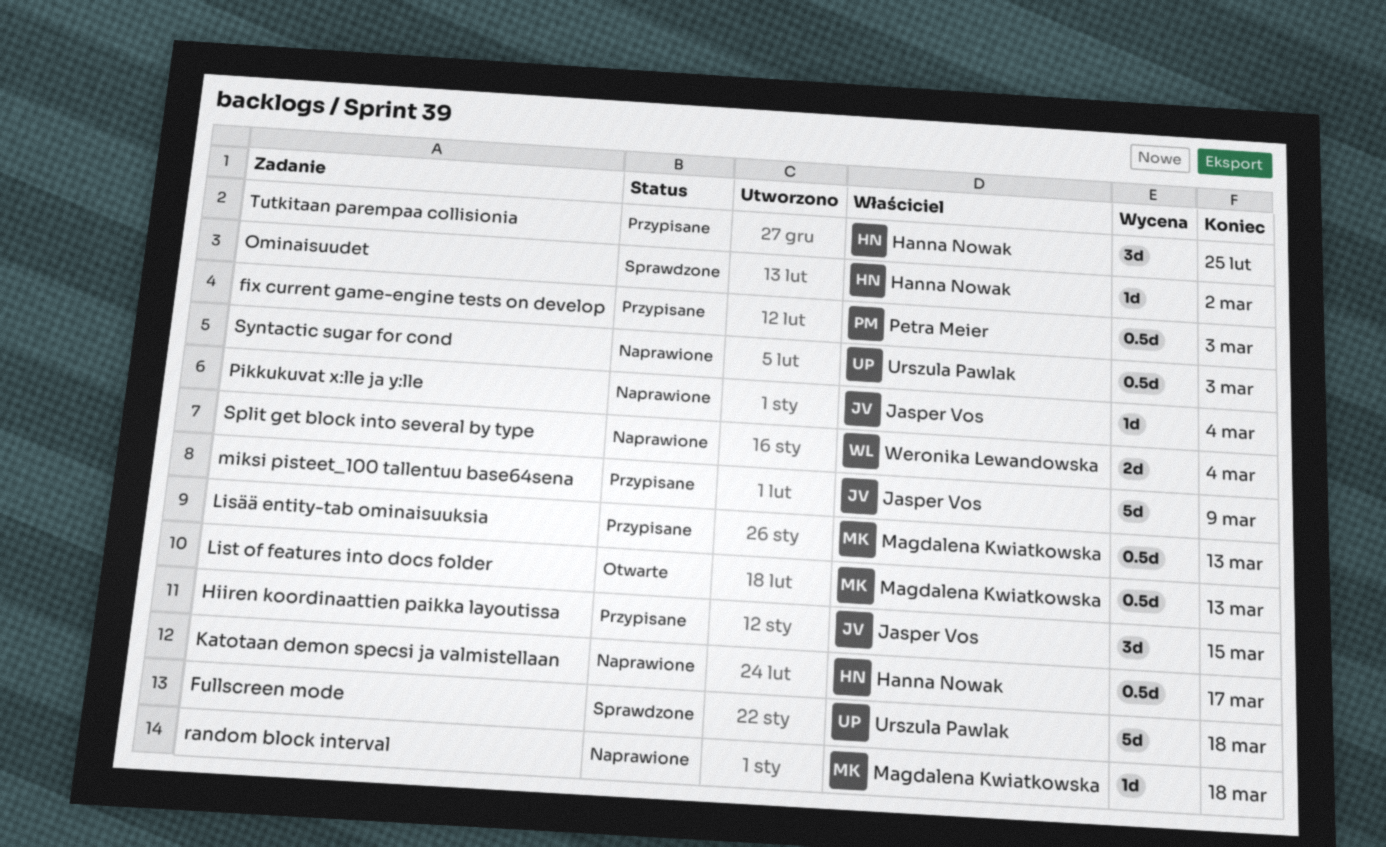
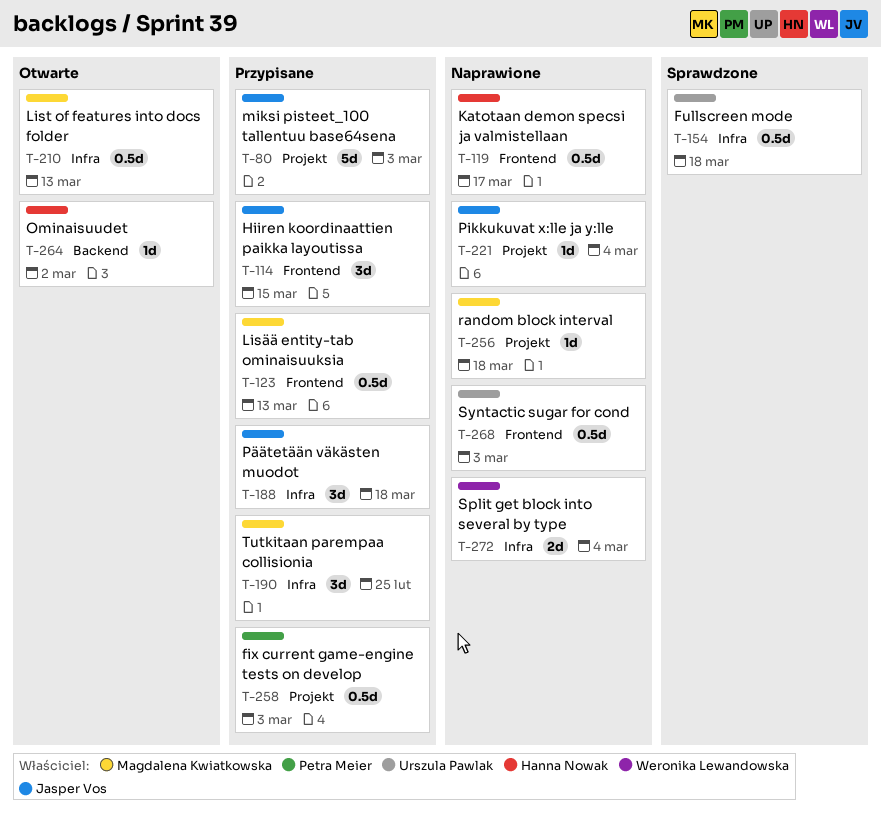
Fullscreen mode, estimate: 5d -> 0.5d
miksi pisteet_100 tallentuu base64sena, due: Mar 9 -> Mar 3
Ominaisuudet, status: Sprawdzone -> Otwarte
Päätetään väkästen muodot: none -> present
Tutkitaan parempaa collisionia, owner: Hanna Nowak -> Magdalena Kwiatkowska

